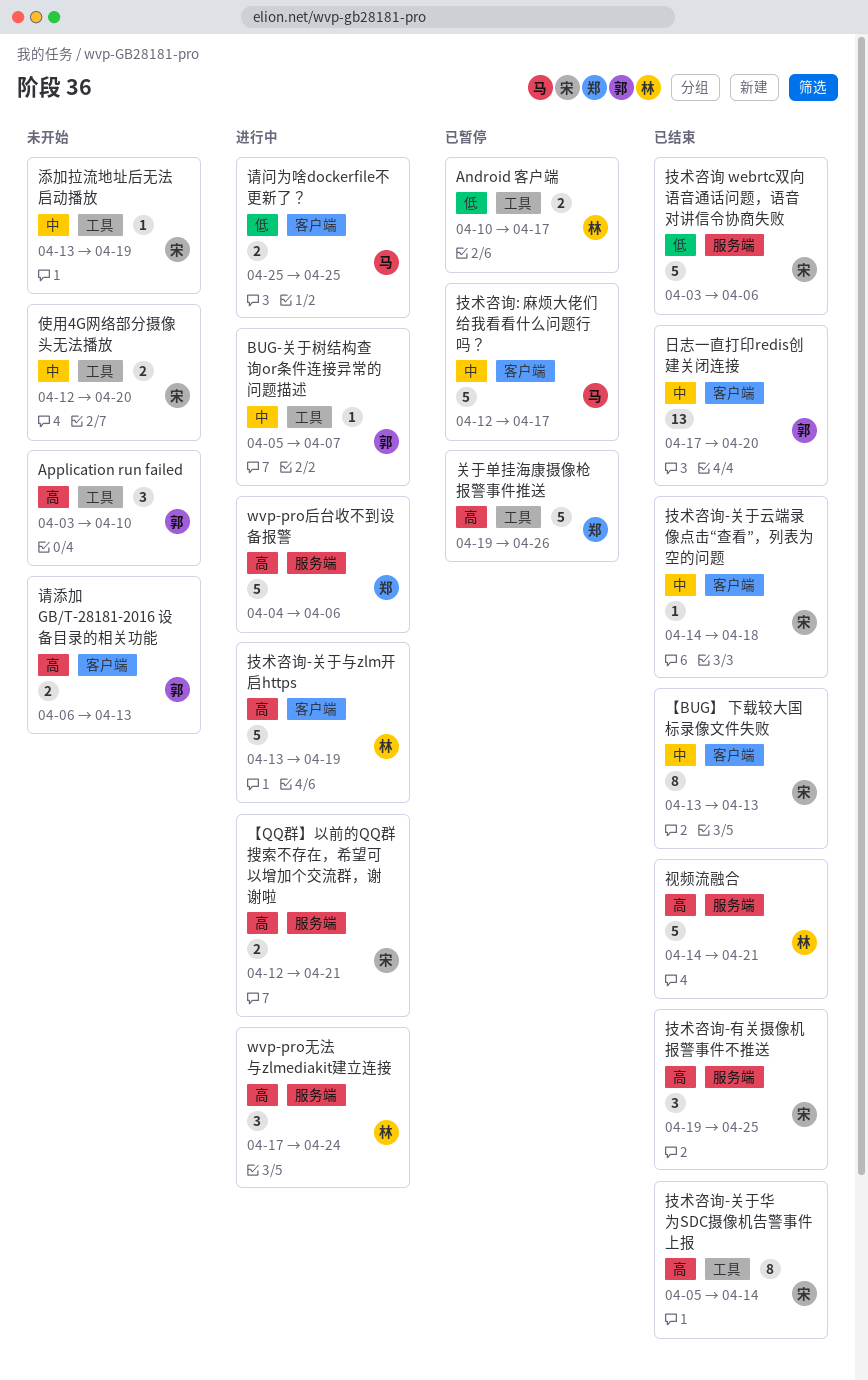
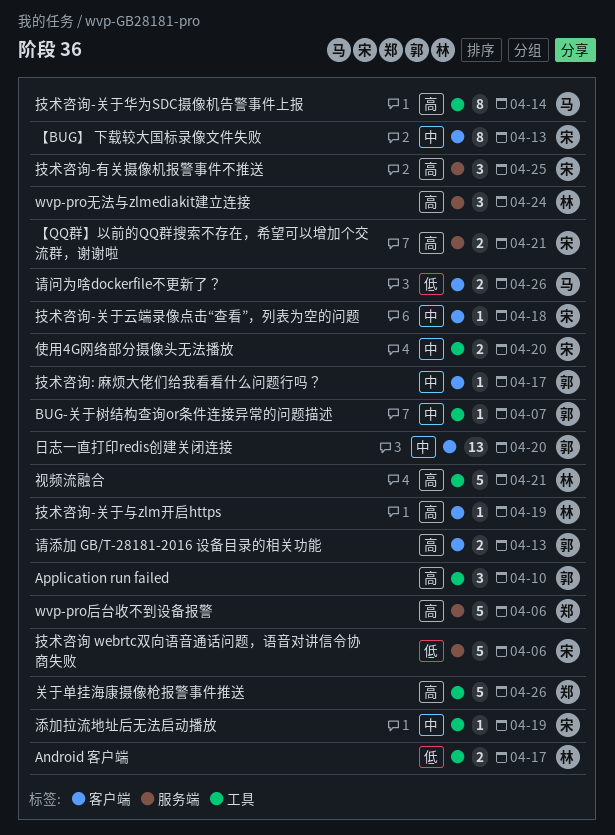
技术咨询-关于与zlm开启https, estimate: 5 -> 1
技术咨询-关于华为SDC摄像机告警事件上报, owner: 宋 -> 马
技术咨询: 麻烦大佬们给我看看什么问题行吗？, owner: 马 -> 郭
技术咨询: 麻烦大佬们给我看看什么问题行吗？, estimate: 5 -> 1
视频流融合, label: 服务端 -> 工具
请问为啥dockerfile不更新了？, due: Apr 25 -> Apr 26

